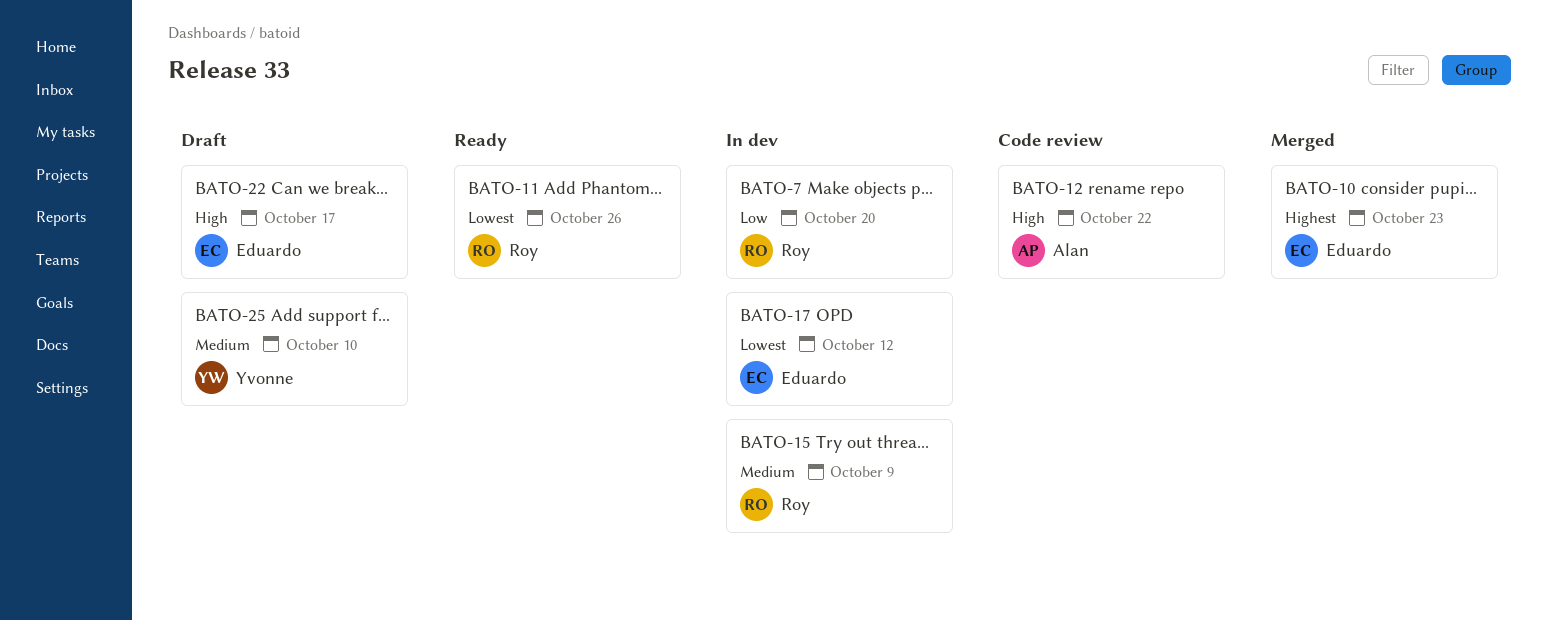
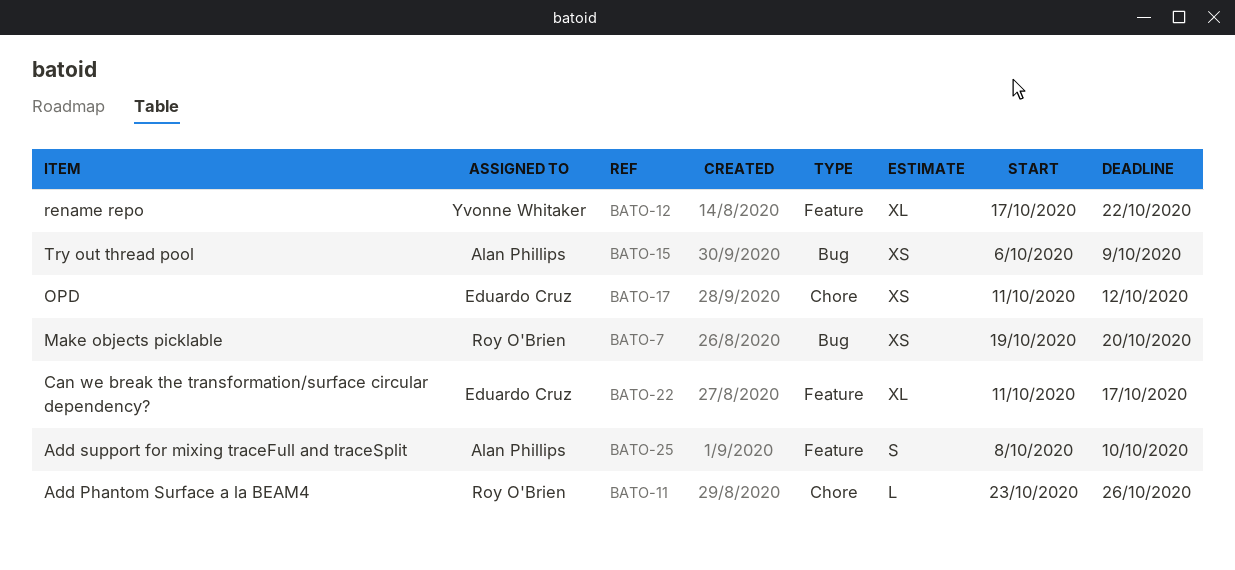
BATO-10: present -> none
BATO-12, owner: Alan Phillips -> Yvonne Whitaker
BATO-15, owner: Roy O'Brien -> Alan Phillips
BATO-25, owner: Yvonne Whitaker -> Alan Phillips

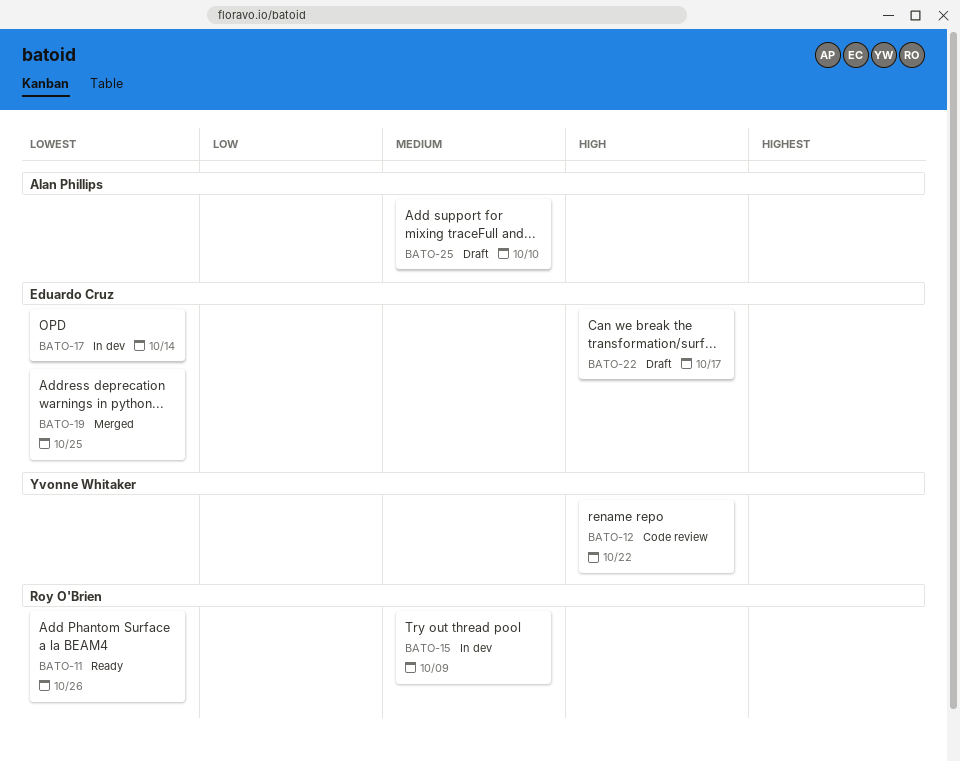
BATO-7: present -> none
BATO-15, owner: Alan Phillips -> Roy O'Brien
BATO-17, due: Oct 12 -> Oct 14
BATO-19: none -> present

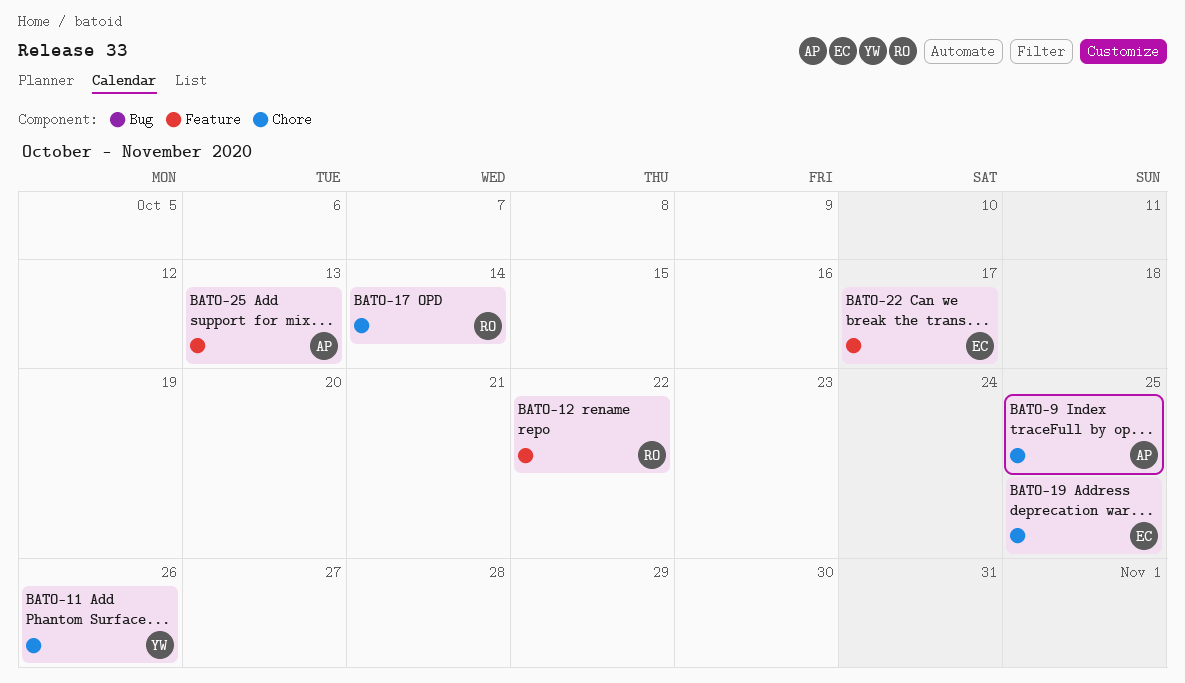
BATO-9: none -> present
BATO-11, owner: Roy O'Brien -> Yvonne Whitaker
BATO-12, owner: Yvonne Whitaker -> Roy O'Brien
BATO-15: present -> none
BATO-17, owner: Eduardo Cruz -> Roy O'Brien
BATO-25, due: Oct 10 -> Oct 13

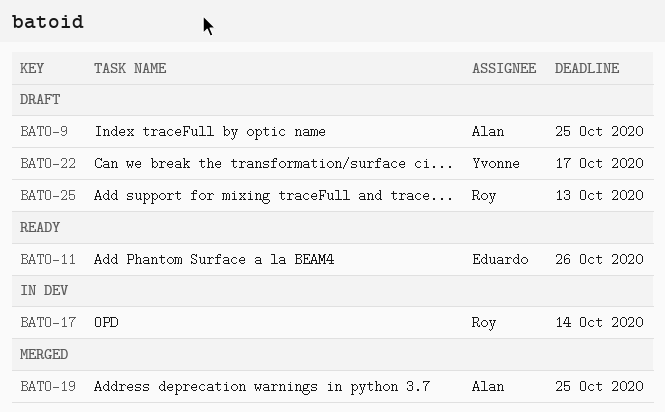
BATO-11, owner: Yvonne -> Eduardo
BATO-12: present -> none
BATO-19, owner: Eduardo -> Alan
BATO-22, owner: Eduardo -> Yvonne
BATO-25, owner: Alan -> Roy

